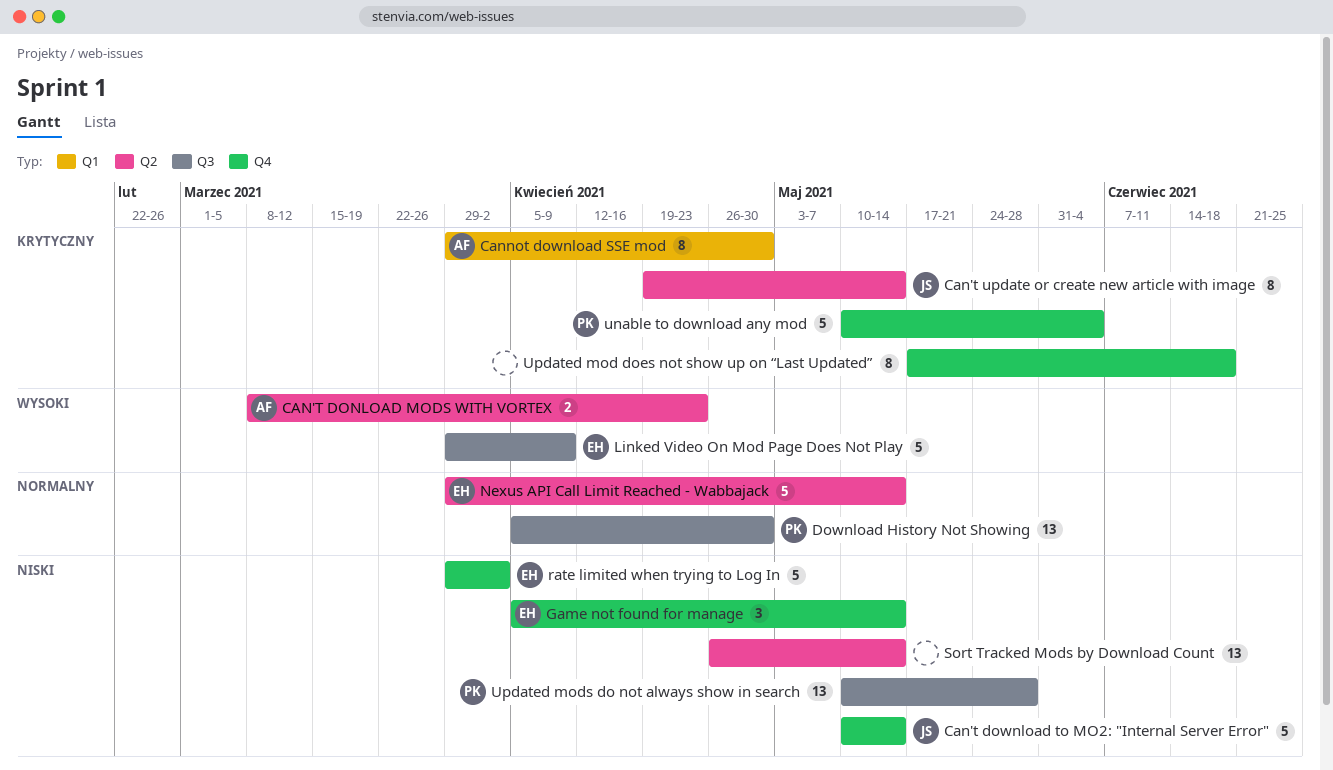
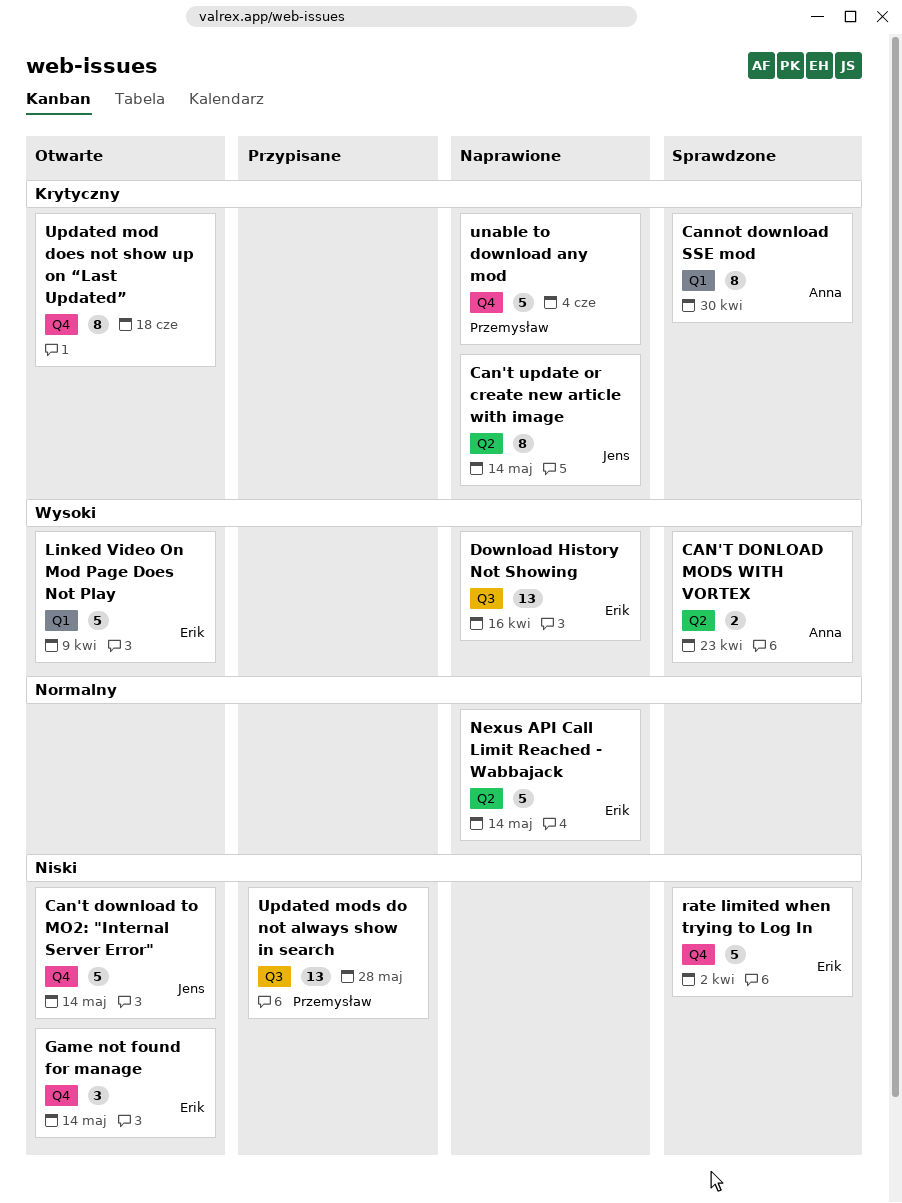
Download History Not Showing, owner: Przemysław -> Erik
Download History Not Showing, priority: Normalny -> Wysoki
Download History Not Showing, due: Apr 30 -> Apr 16
Linked Video On Mod Page Does Not Play, label: Q3 -> Q1
Sort Tracked Mods by Download Count: present -> none

